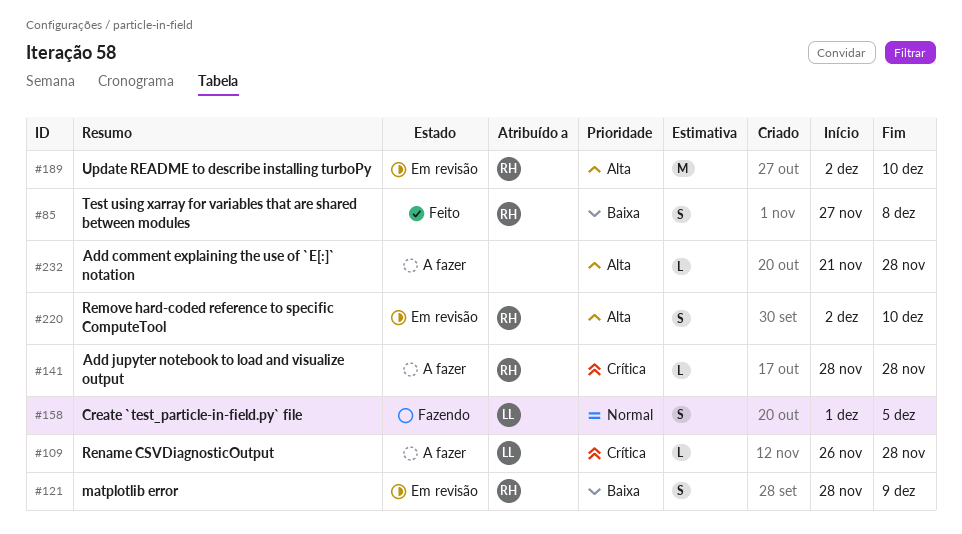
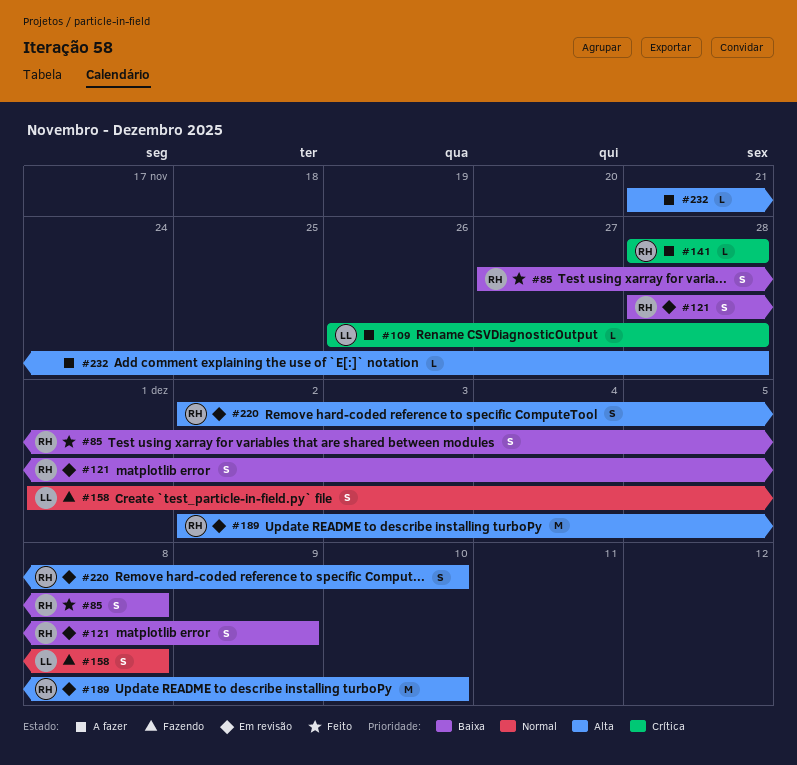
#158, due: Dec 5 -> Dec 8

